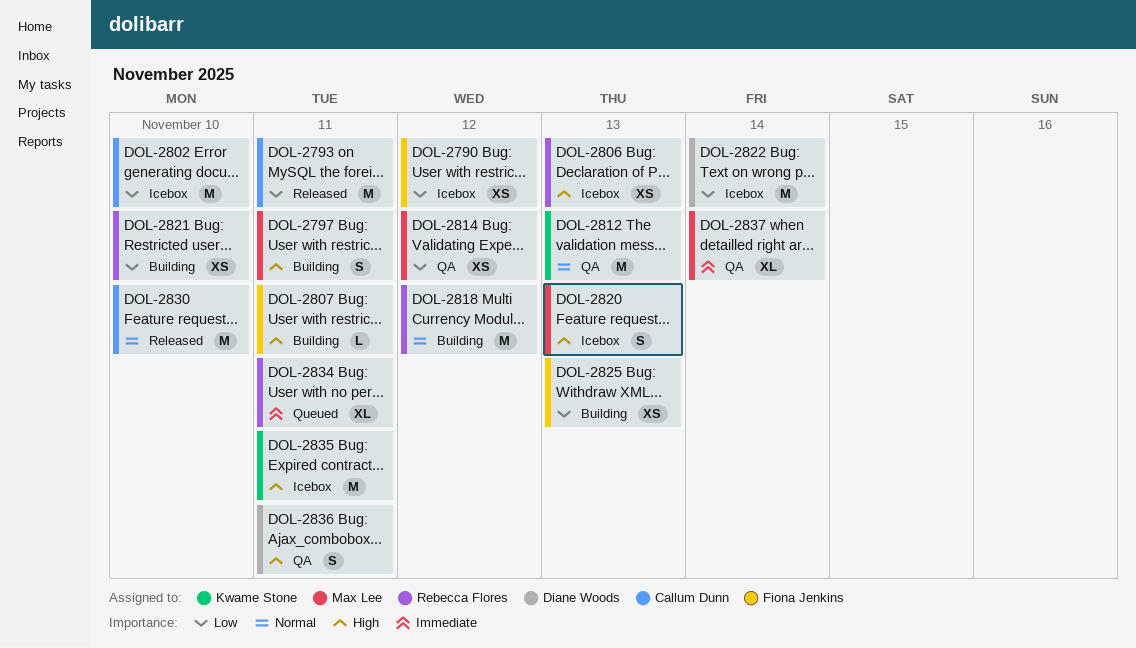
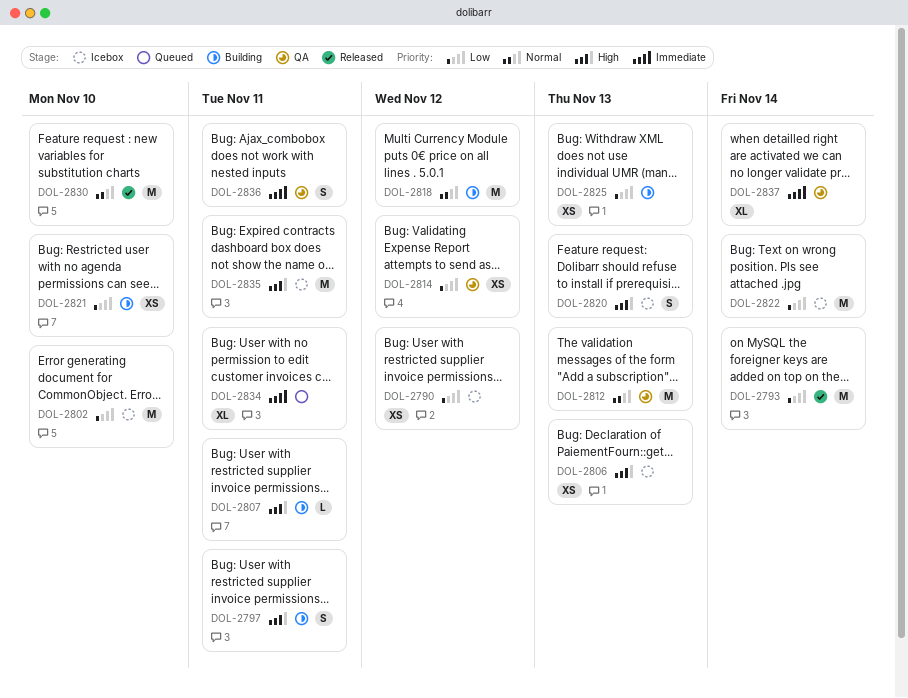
DOL-2793, due: Nov 11 -> Nov 14
DOL-2836, priority: High -> Immediate

